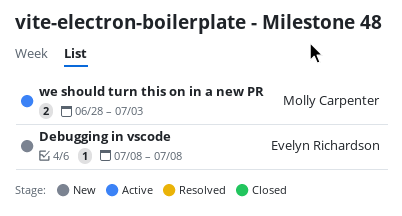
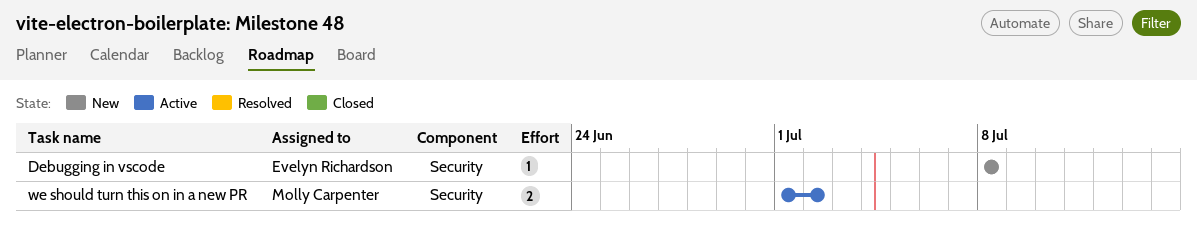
we should turn this on in a new PR, start: Jun 28 -> Jul 1
we should turn this on in a new PR, due: Jul 3 -> Jul 2

